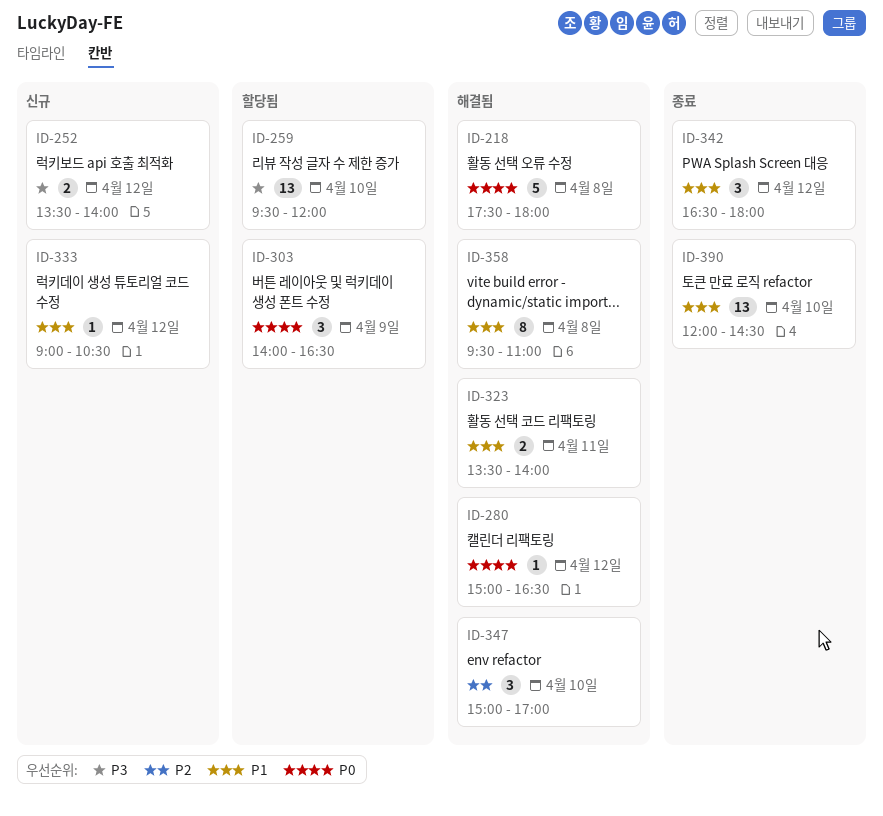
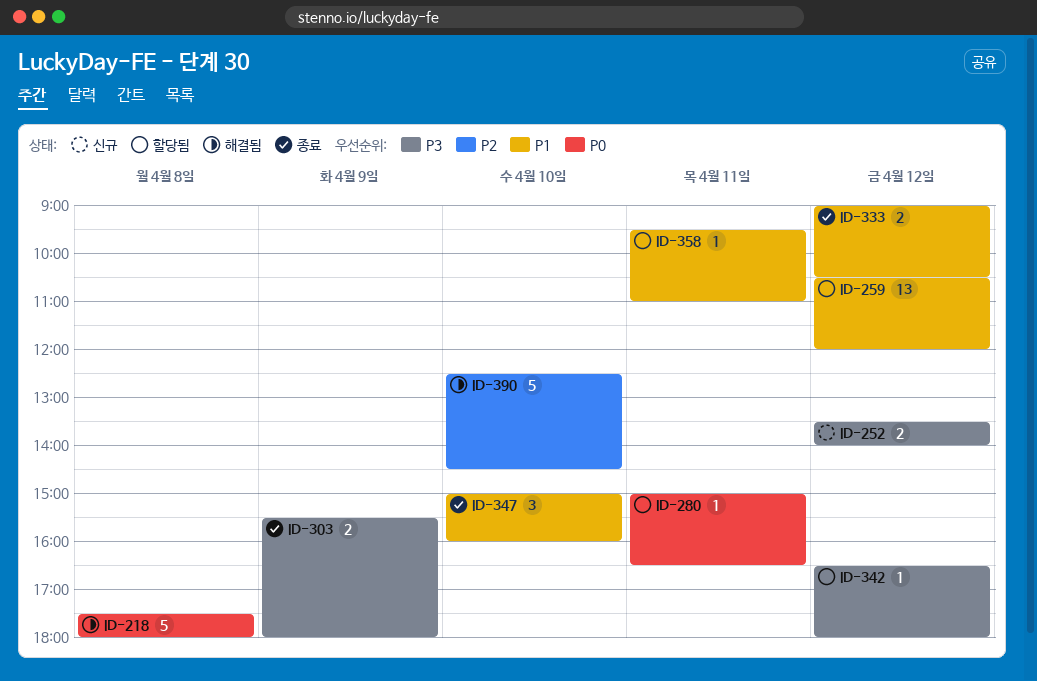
ID-259, priority: P3 -> P1
ID-259, day: Apr 10 -> Apr 12
ID-259, begins: 09:30 -> 10:30
ID-280, status: 해결됨 -> 할당됨
ID-280, day: Apr 12 -> Apr 11
ID-303, status: 할당됨 -> 종료
ID-303, priority: P0 -> P3
ID-303, estimate: 3 -> 2
ID-303, begins: 14:00 -> 15:30
ID-303, ends: 16:30 -> 18:00
ID-323: present -> none
ID-333, status: 신규 -> 종료
ID-333, estimate: 1 -> 2
ID-342, status: 종료 -> 할당됨
ID-342, priority: P1 -> P3
ID-342, estimate: 3 -> 1
ID-347, status: 해결됨 -> 종료
ID-347, priority: P2 -> P1
ID-347, ends: 17:00 -> 16:00
ID-358, status: 해결됨 -> 할당됨
ID-358, estimate: 8 -> 1
ID-358, day: Apr 8 -> Apr 11
ID-390, status: 종료 -> 해결됨
ID-390, priority: P1 -> P2
ID-390, estimate: 13 -> 5
ID-390, begins: 12:00 -> 12:30

